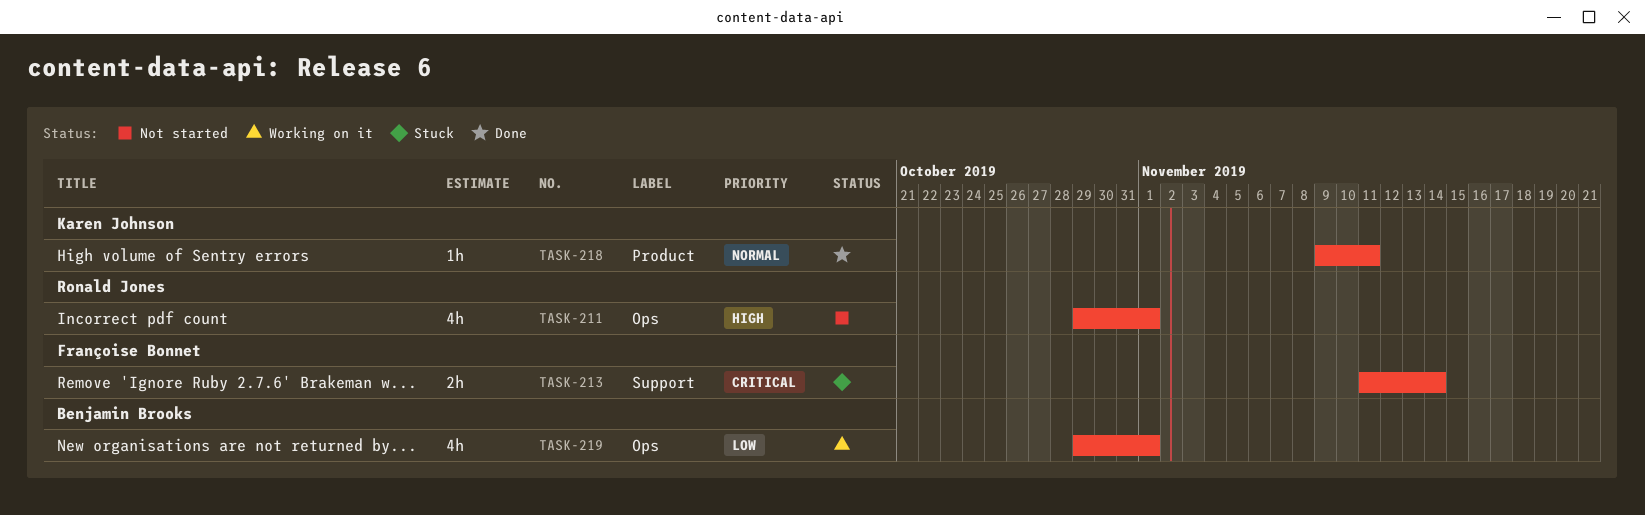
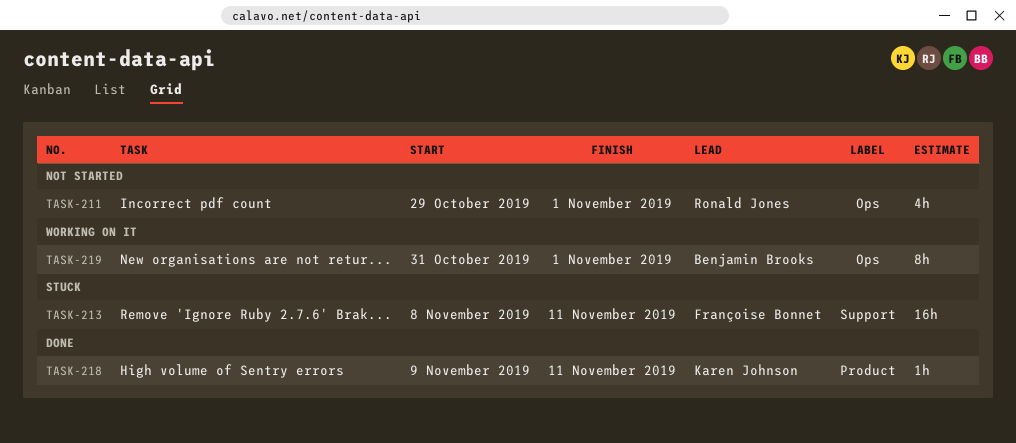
TASK-213, estimate: 2h -> 16h
TASK-213, start: Nov 11 -> Nov 8
TASK-213, due: Nov 14 -> Nov 11
TASK-219, estimate: 4h -> 8h
TASK-219, start: Oct 29 -> Oct 31

